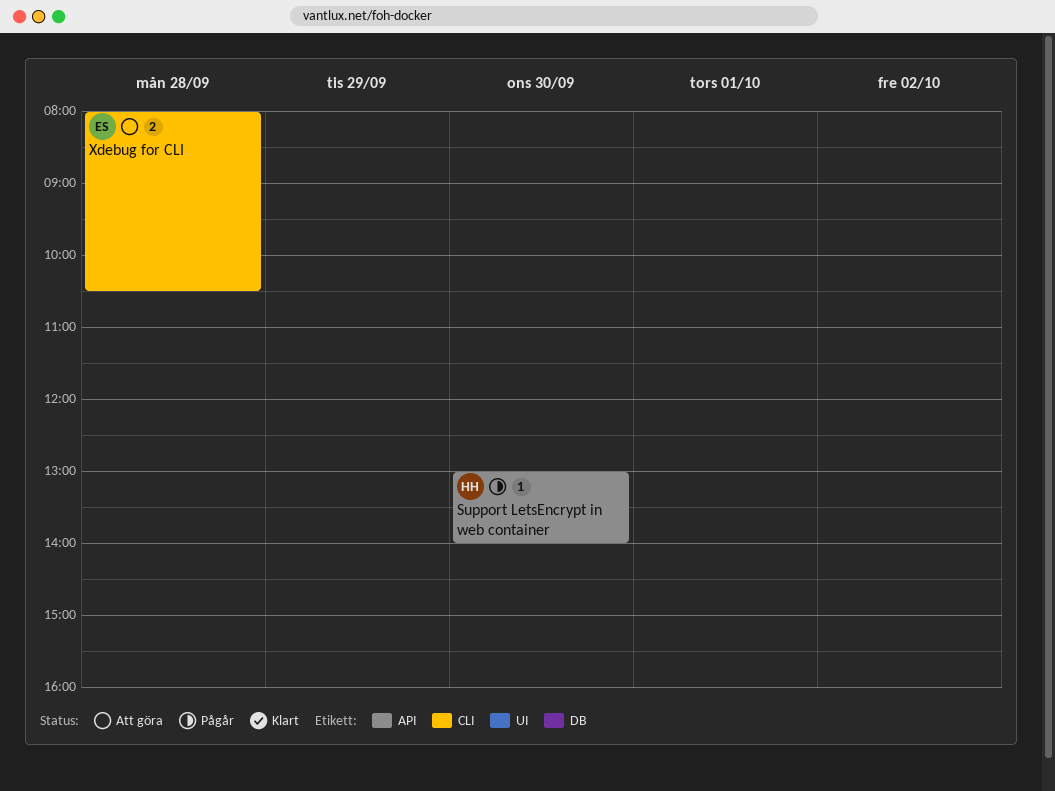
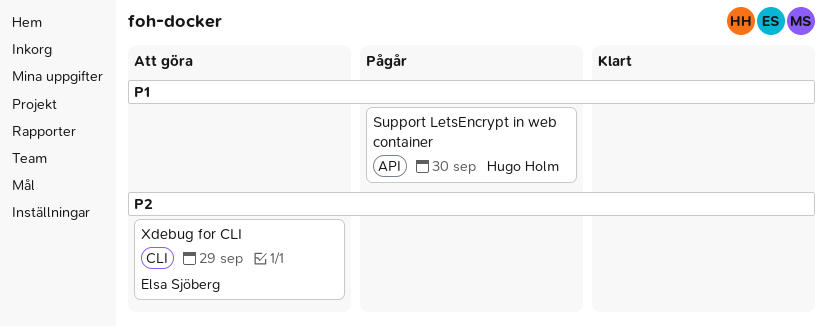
Xdebug for CLI, day: Sep 28 -> Sep 29

